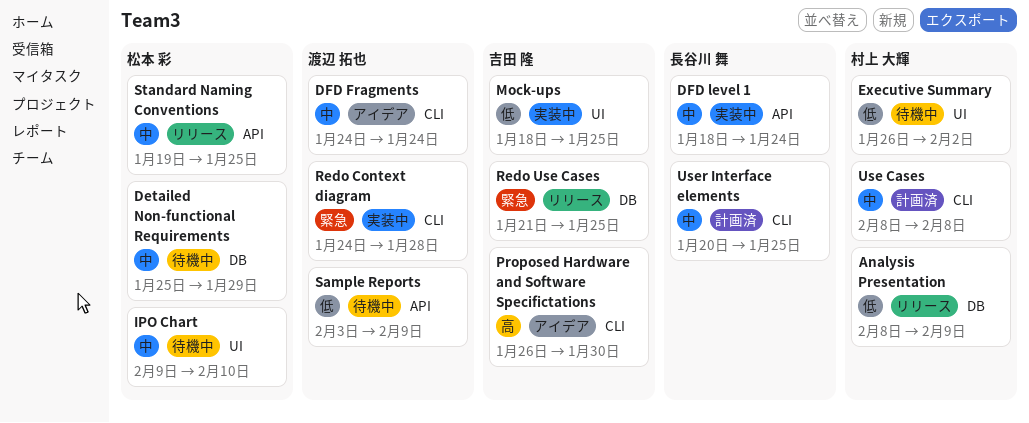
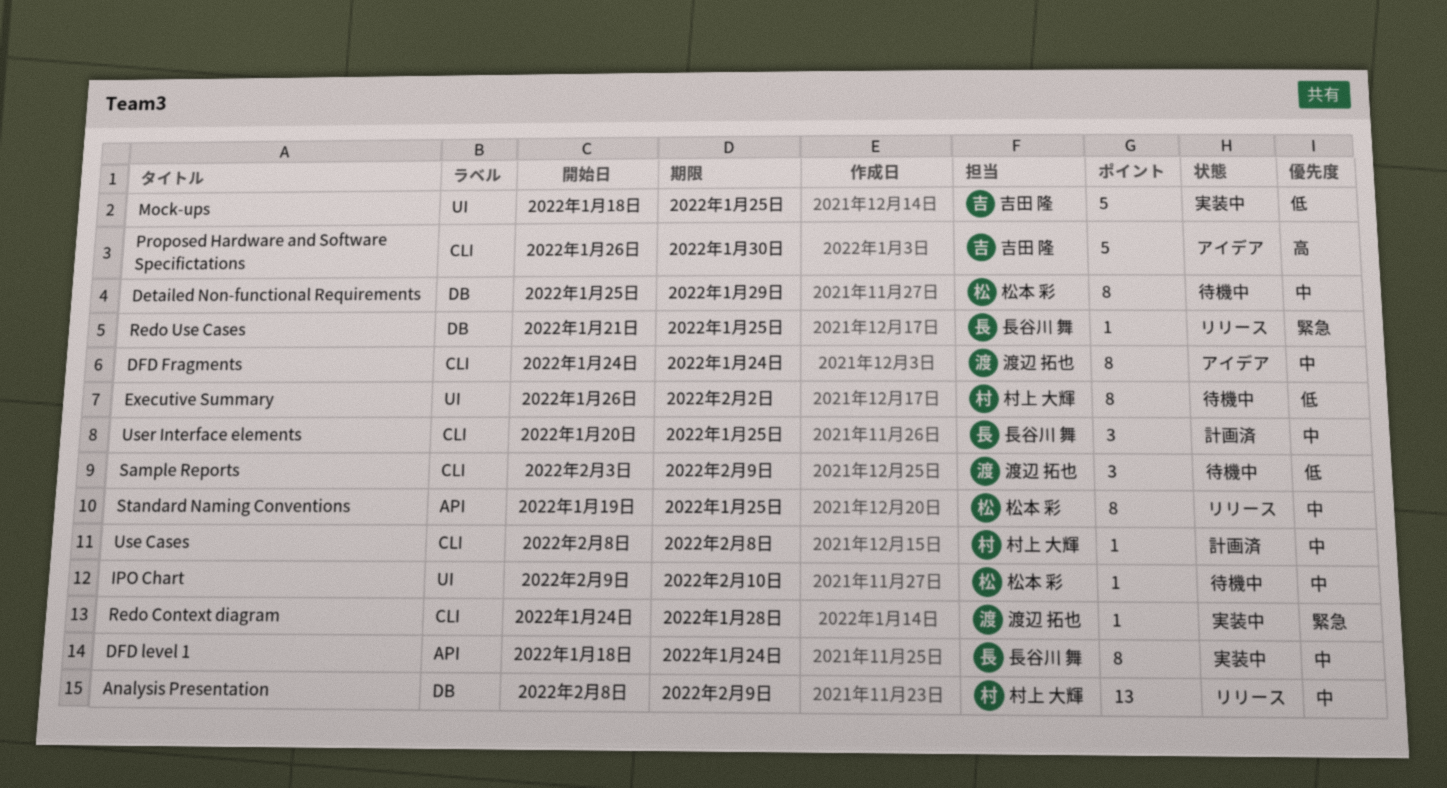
Analysis Presentation, priority: 低 -> 中
Redo Use Cases, owner: 吉田 隆 -> 長谷川 舞
Sample Reports, label: API -> CLI

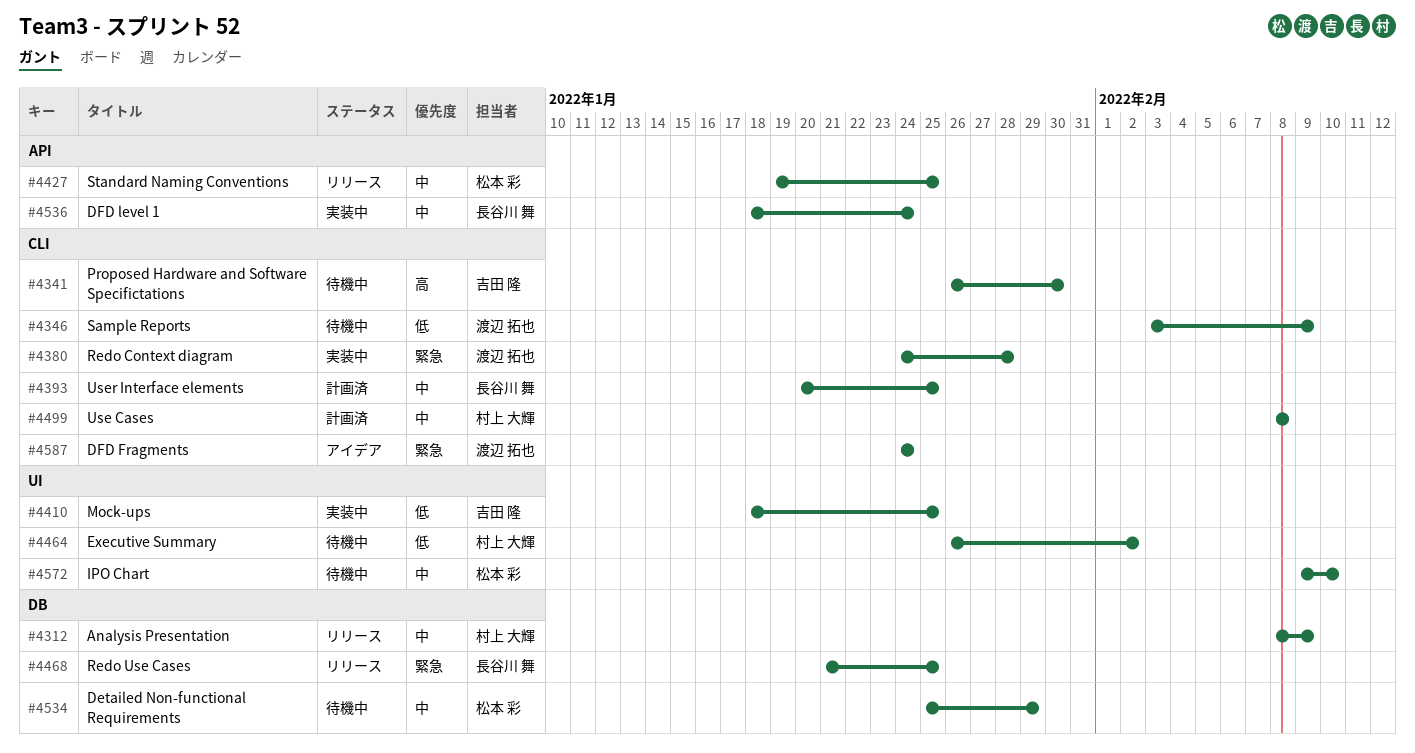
DFD Fragments, priority: 中 -> 緊急
Proposed Hardware and Software Specifictations, status: アイデア -> 待機中

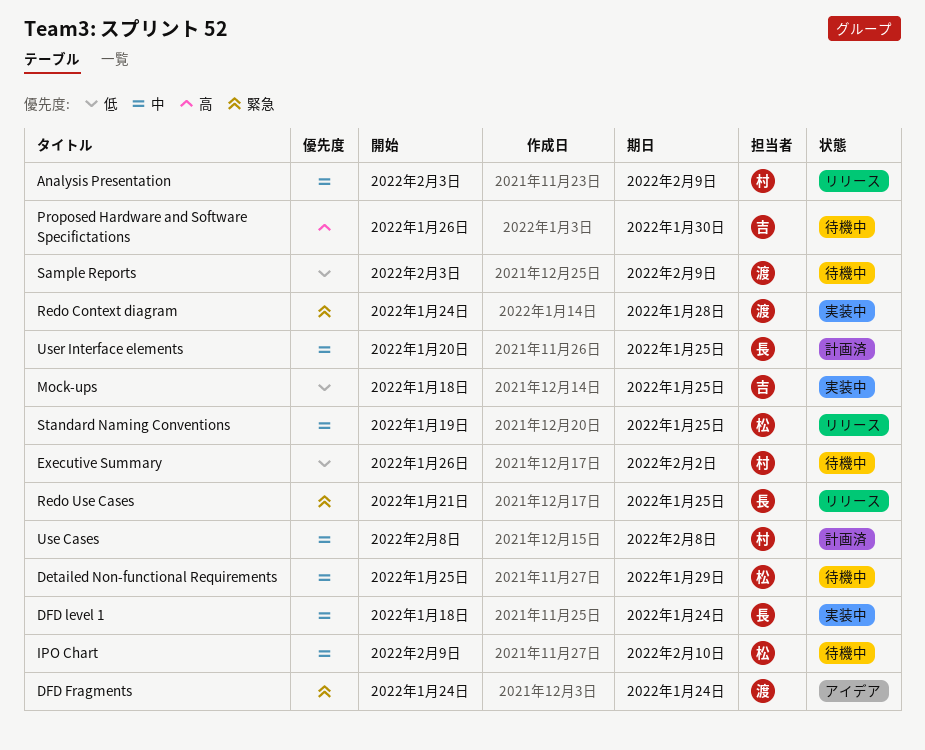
Analysis Presentation, start: Feb 8 -> Feb 3

